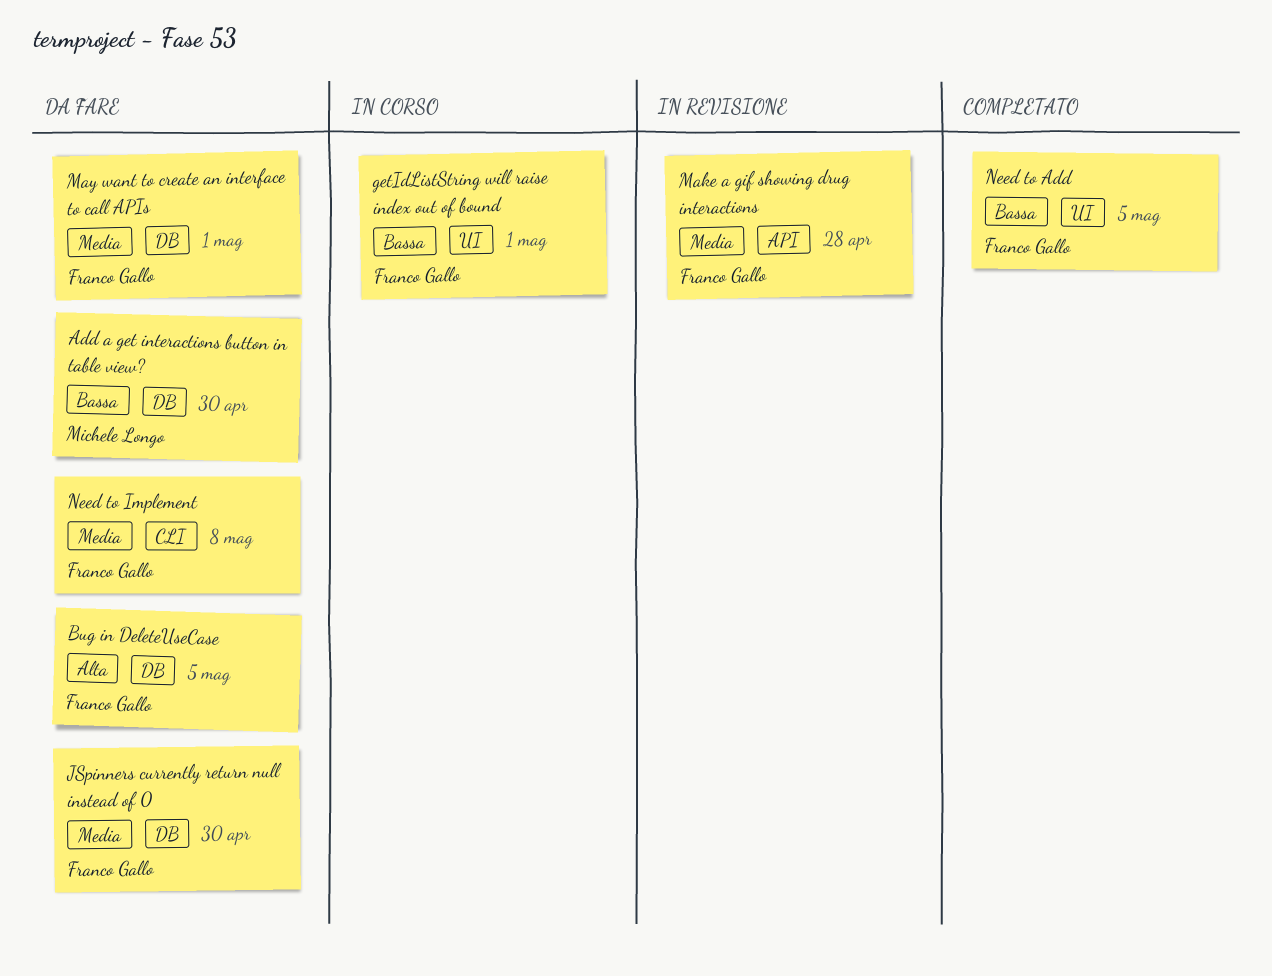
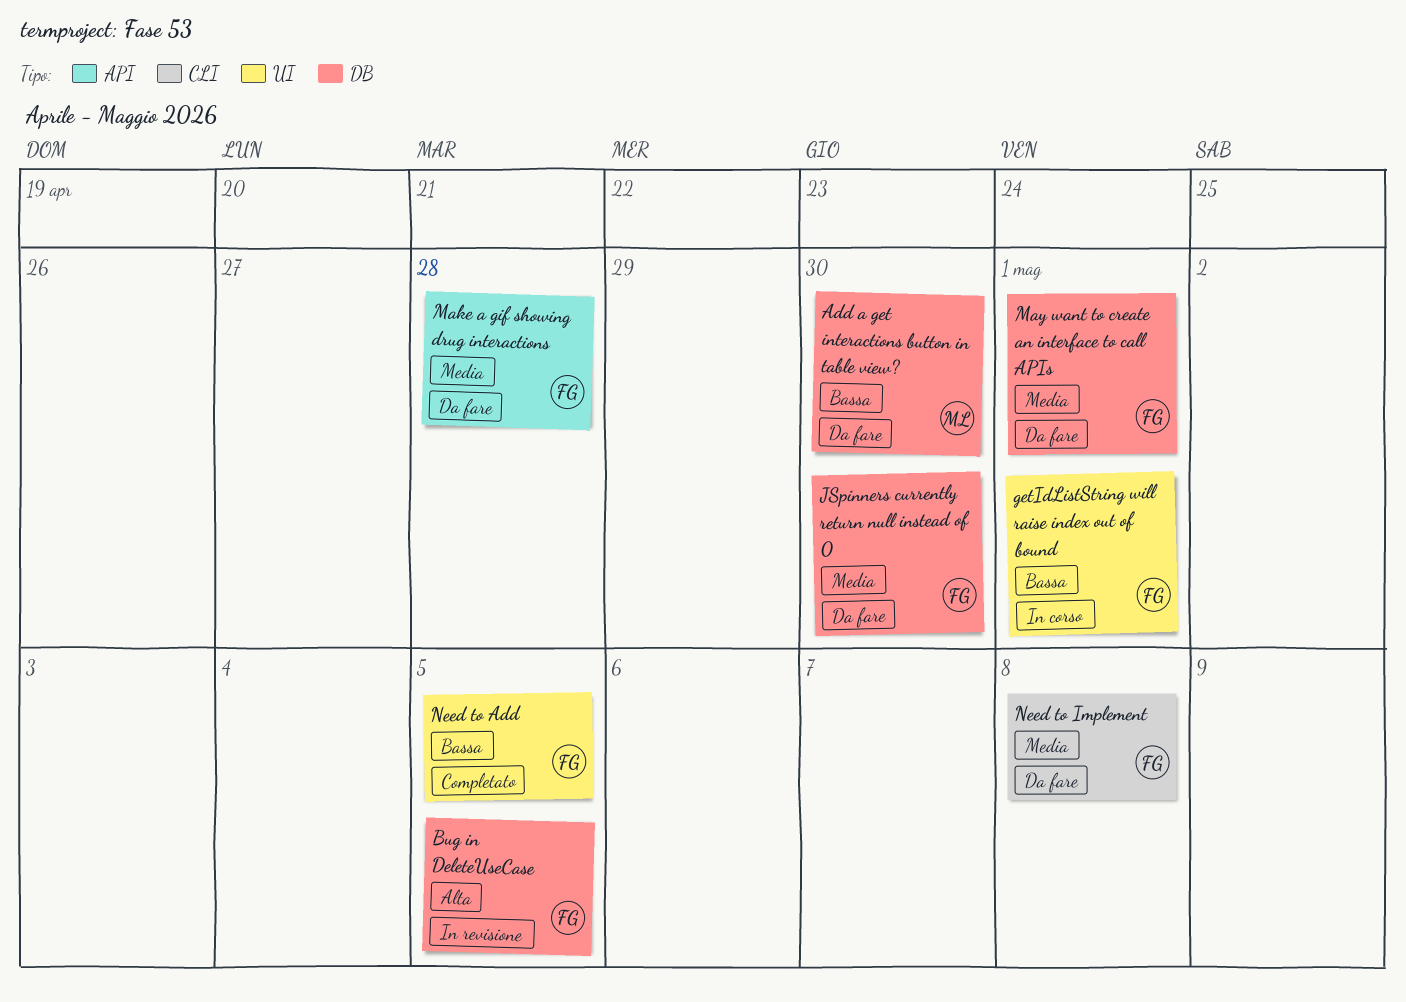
Bug in DeleteUseCase, status: Da fare -> In revisione
Make a gif showing drug interactions, status: In revisione -> Da fare

